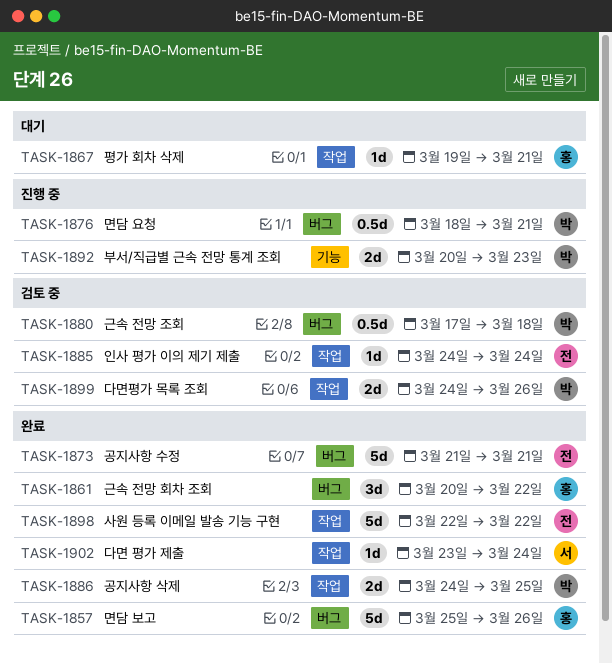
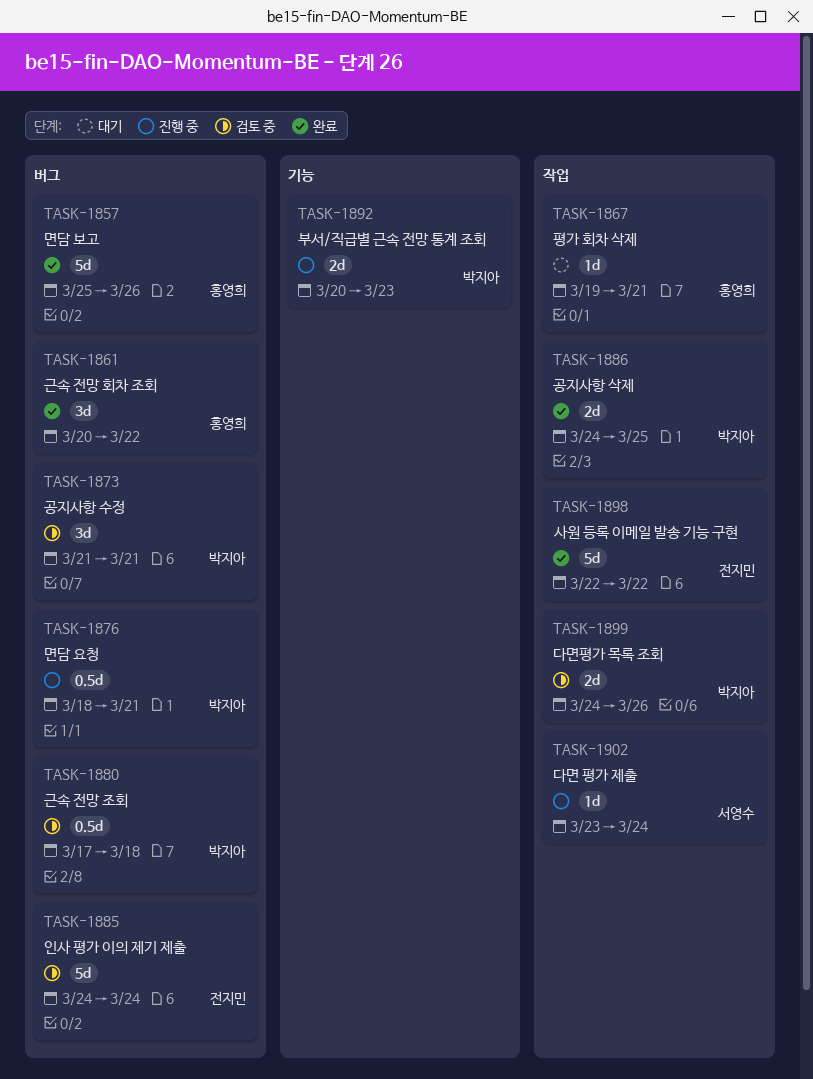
TASK-1873, status: 완료 -> 검토 중
TASK-1873, owner: 전지민 -> 박지아
TASK-1873, estimate: 5d -> 3d
TASK-1885, label: 작업 -> 버그
TASK-1885, estimate: 1d -> 5d
TASK-1902, status: 완료 -> 진행 중

